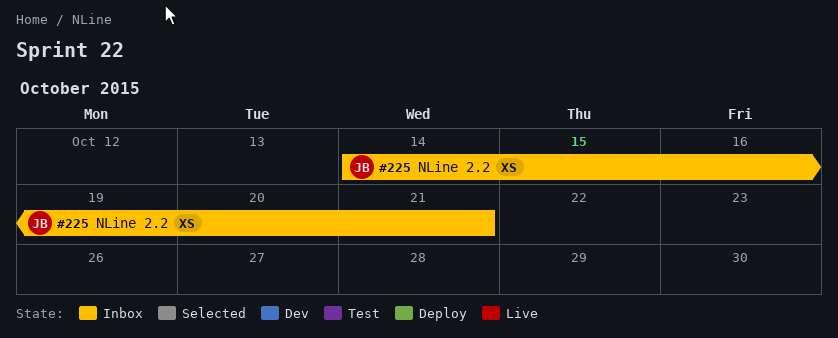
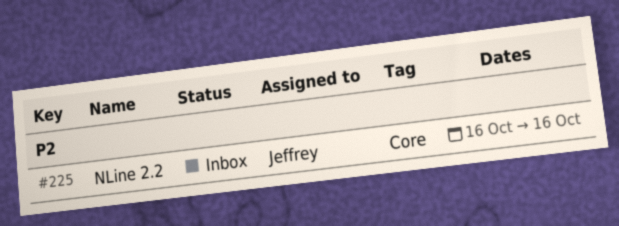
#225, start: Oct 14 -> Oct 16
#225, due: Oct 21 -> Oct 16

